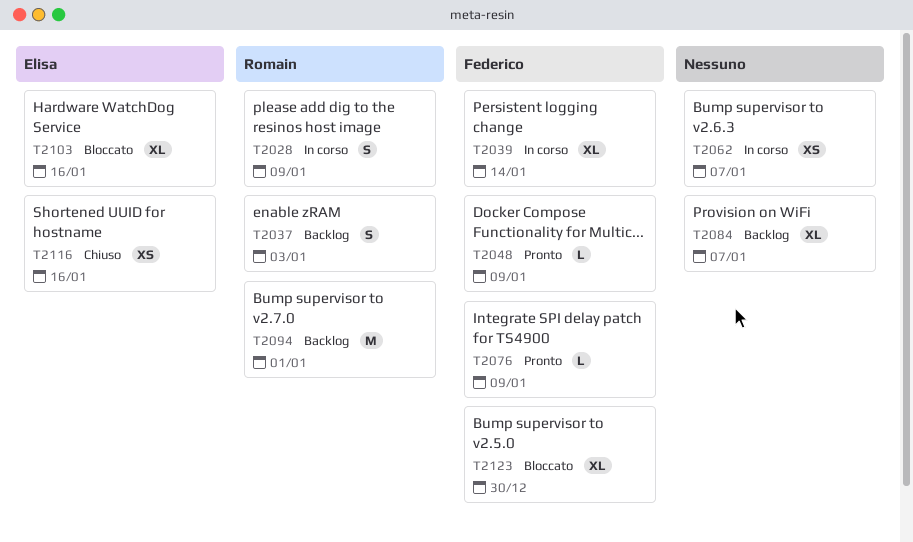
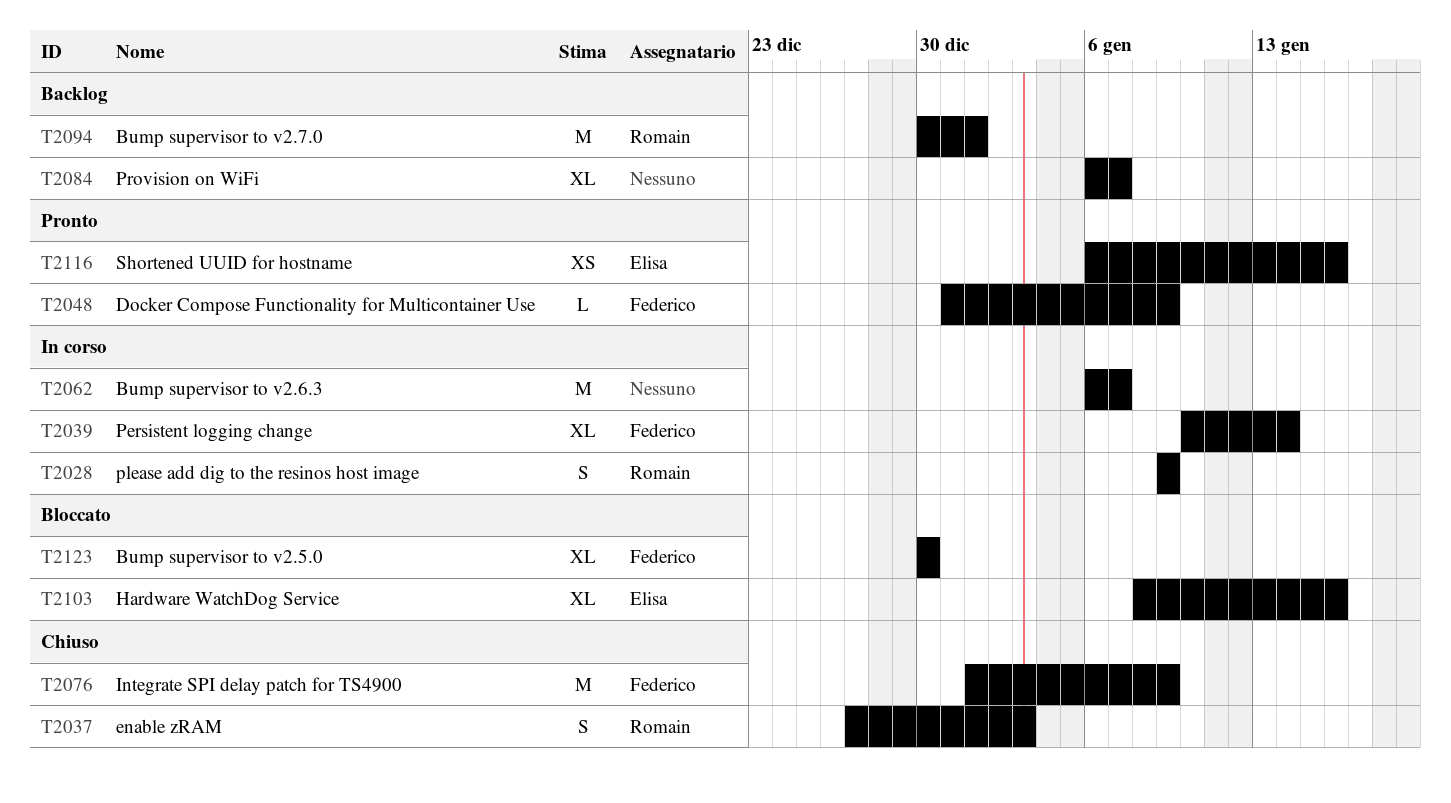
T2037, status: Backlog -> Chiuso
T2062, estimate: XS -> M
T2076, status: Pronto -> Chiuso
T2076, estimate: L -> M
T2116, status: Chiuso -> Pronto

